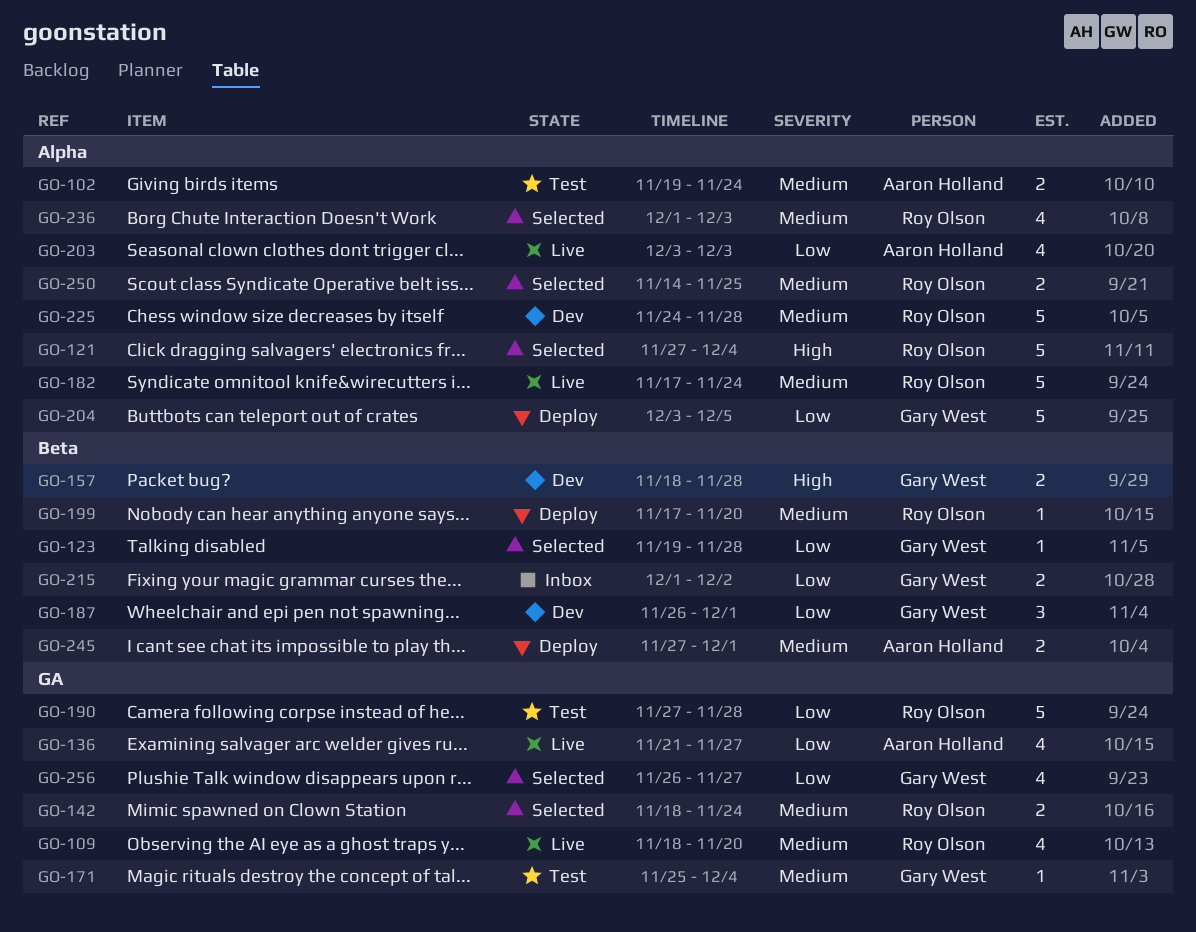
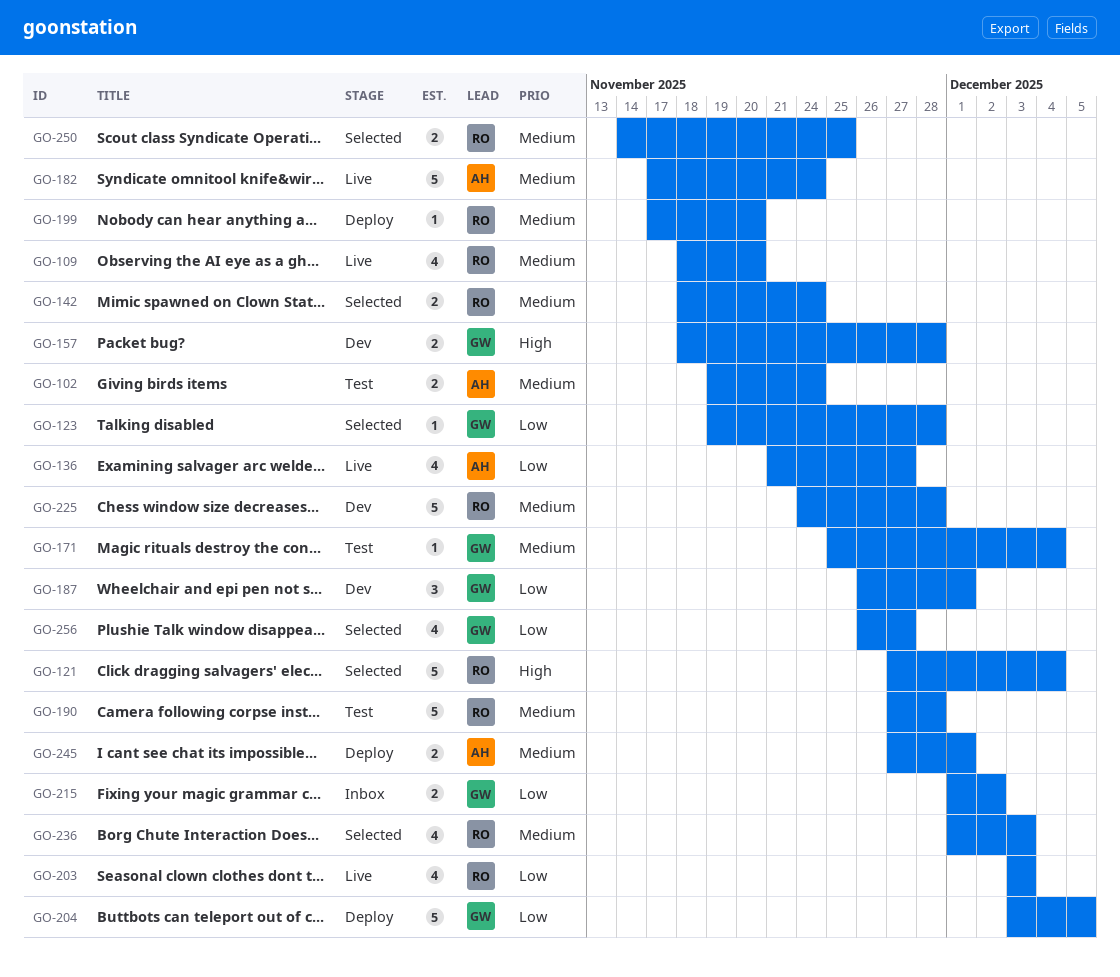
GO-182, owner: Roy Olson -> Aaron Holland
GO-190, priority: Low -> Medium
GO-203, owner: Aaron Holland -> Roy Olson

